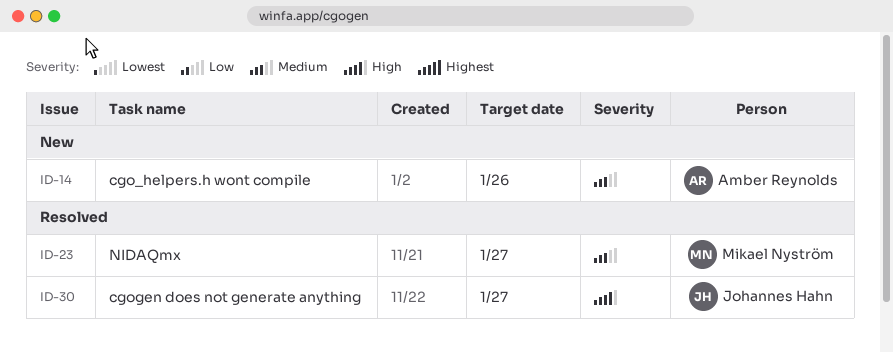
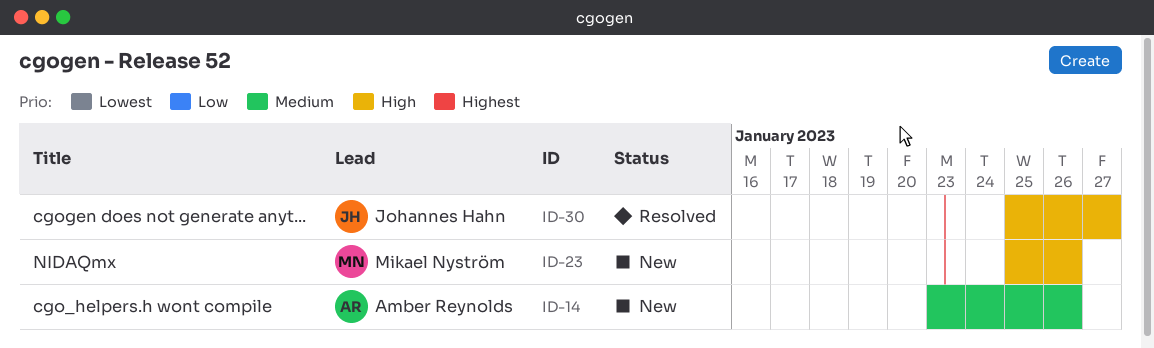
ID-23, status: Resolved -> New
ID-23, priority: Medium -> High
ID-23, due: Jan 27 -> Jan 26

